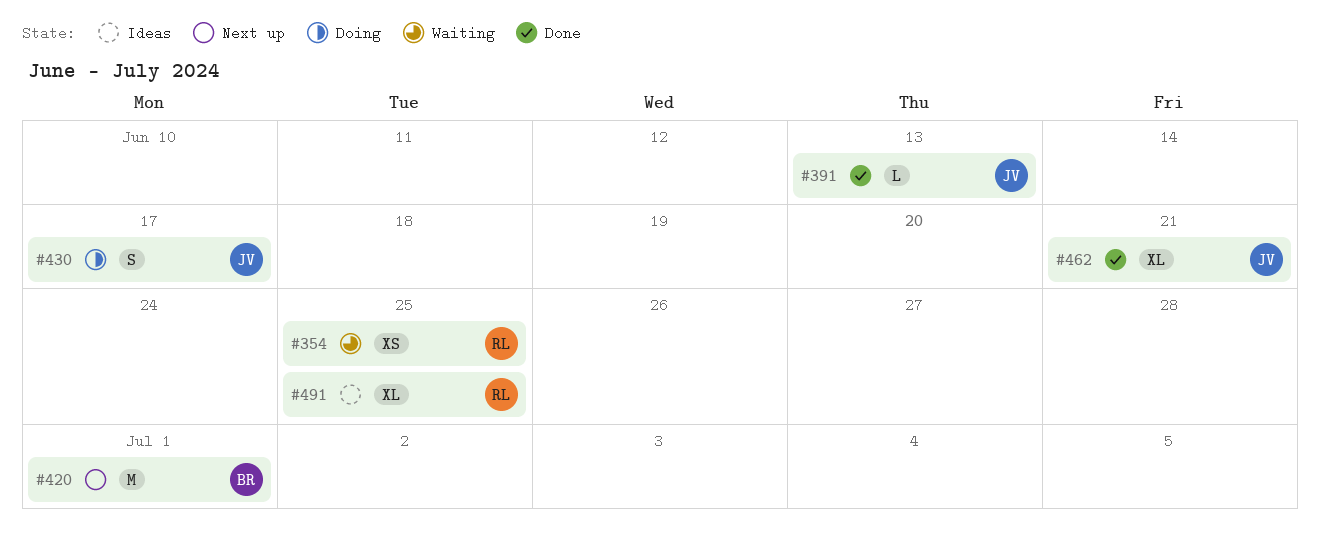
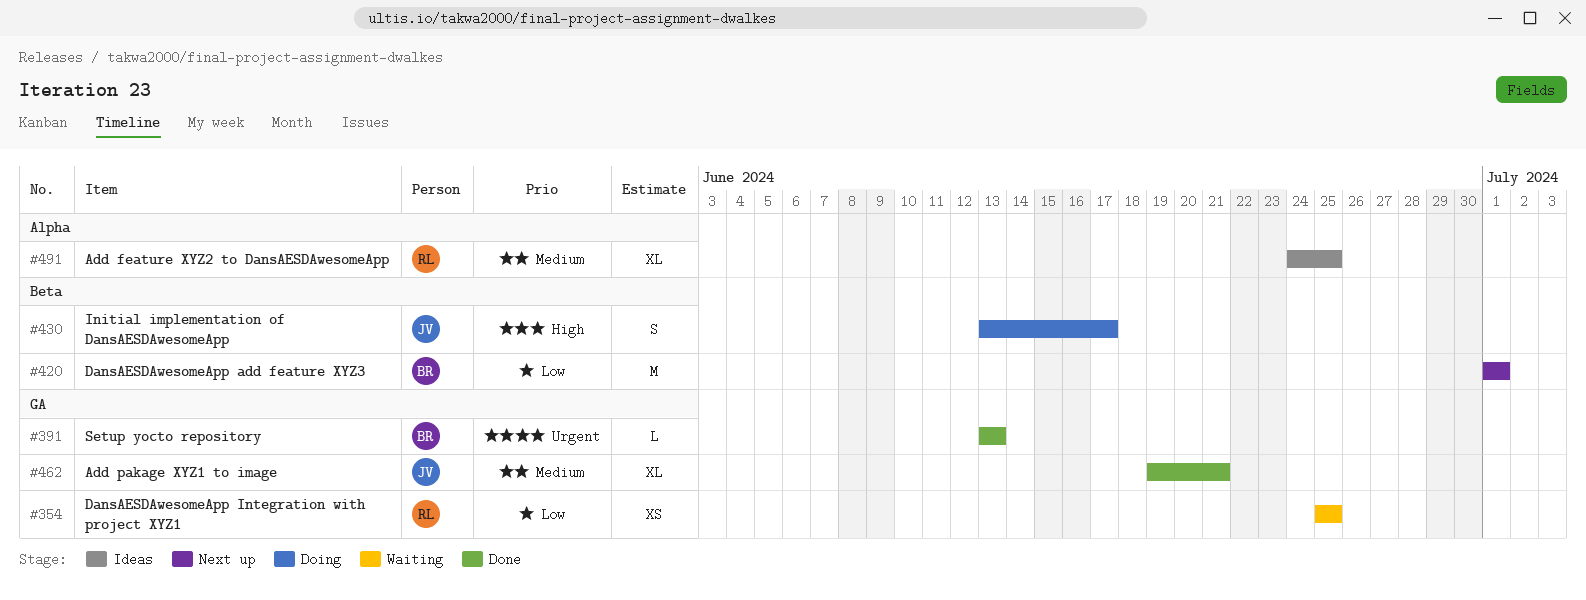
#391, owner: JV -> BR

